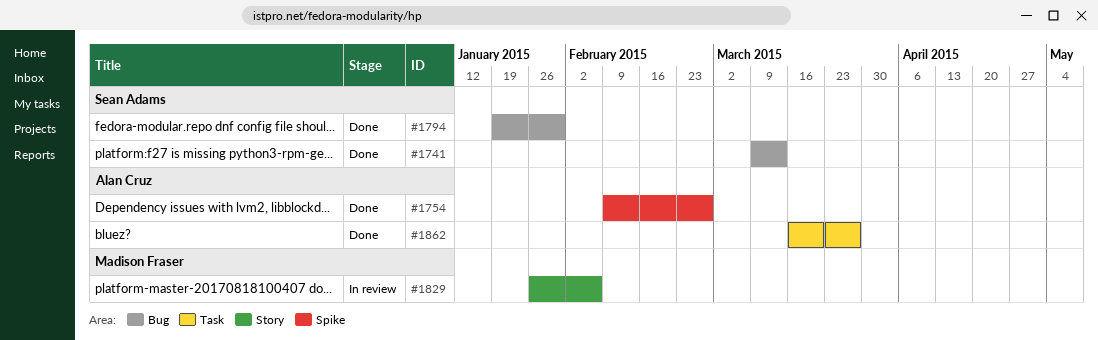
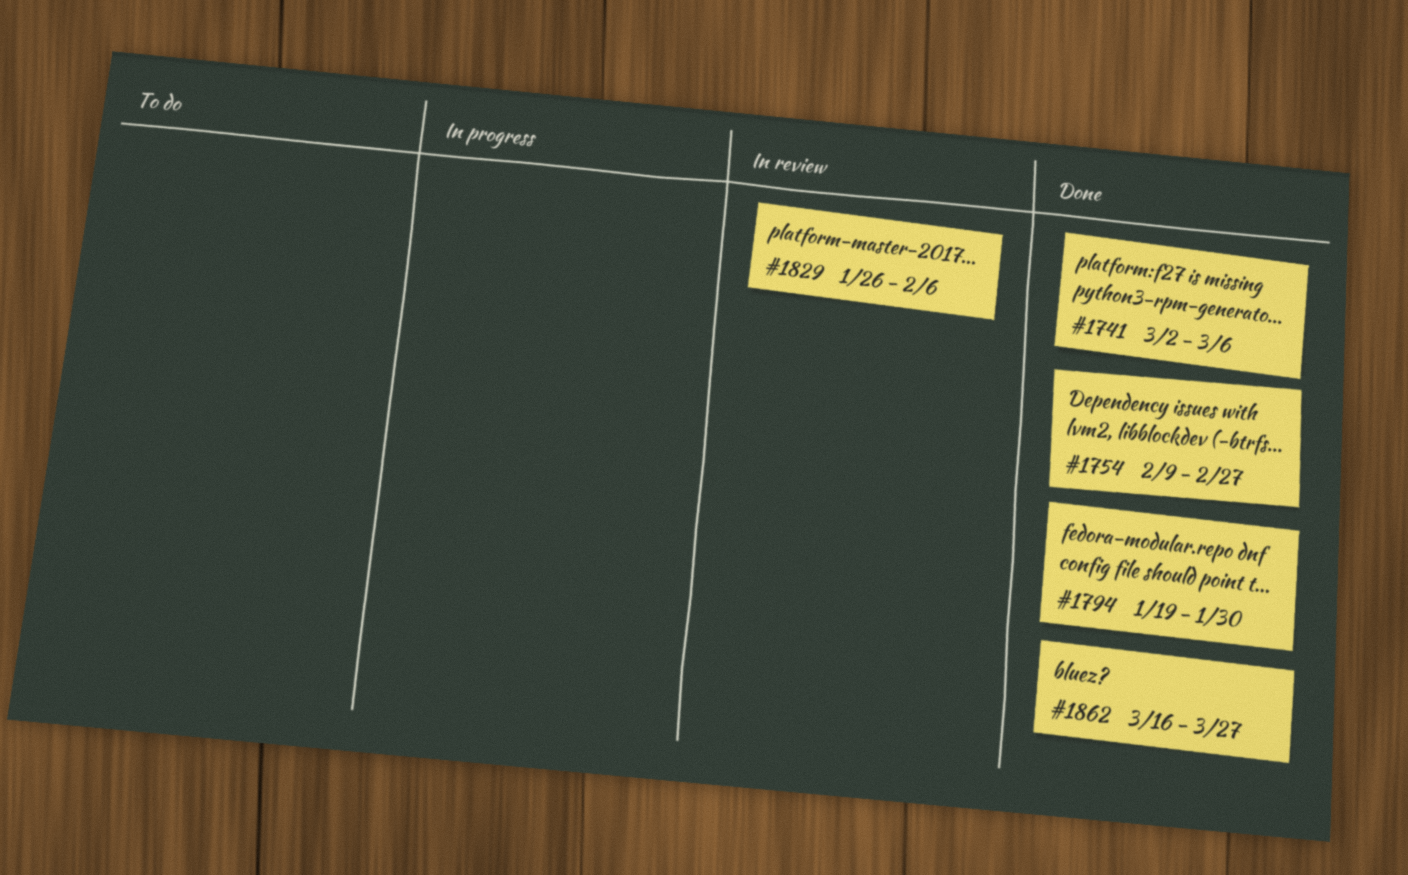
#1741, start: Mar 9 -> Mar 2
#1741, due: Mar 13 -> Mar 6

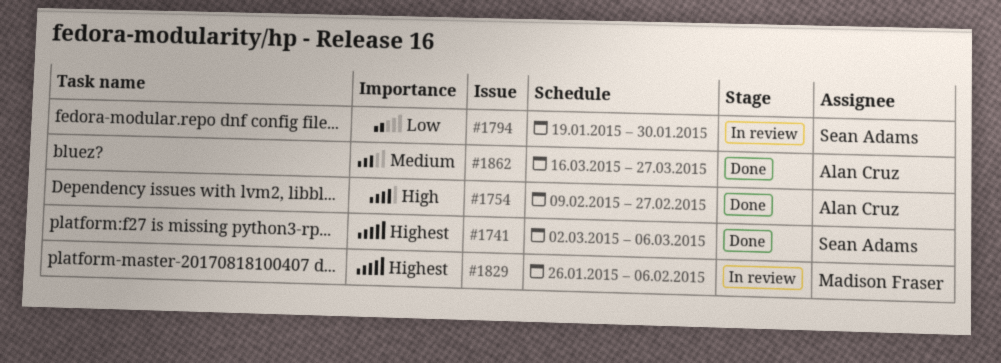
#1794, status: Done -> In review

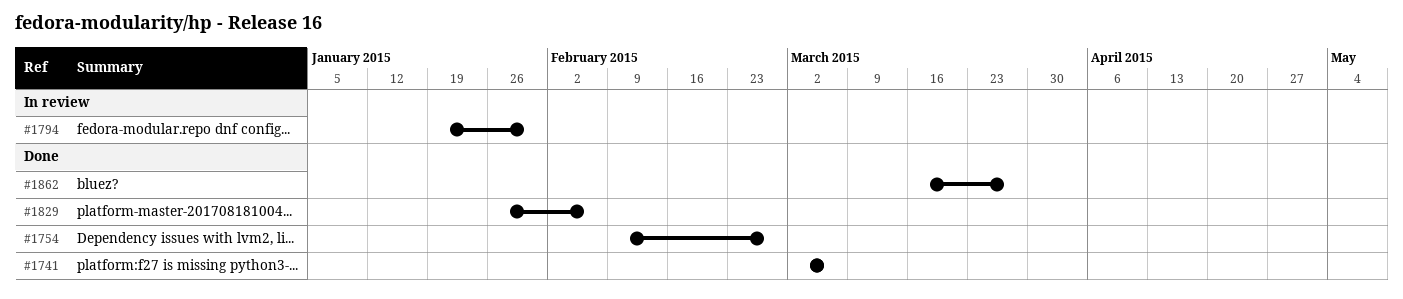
#1829, status: In review -> Done

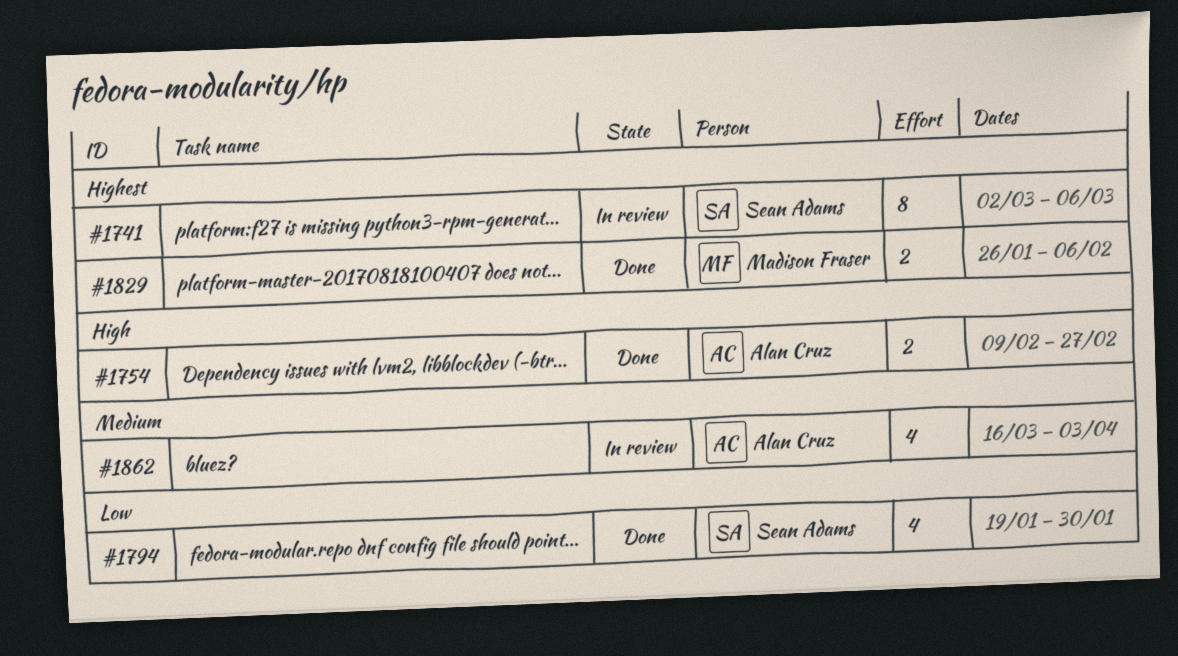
#1741, status: Done -> In review
#1794, status: In review -> Done
#1862, status: Done -> In review
#1862, due: Mar 27 -> Apr 3

